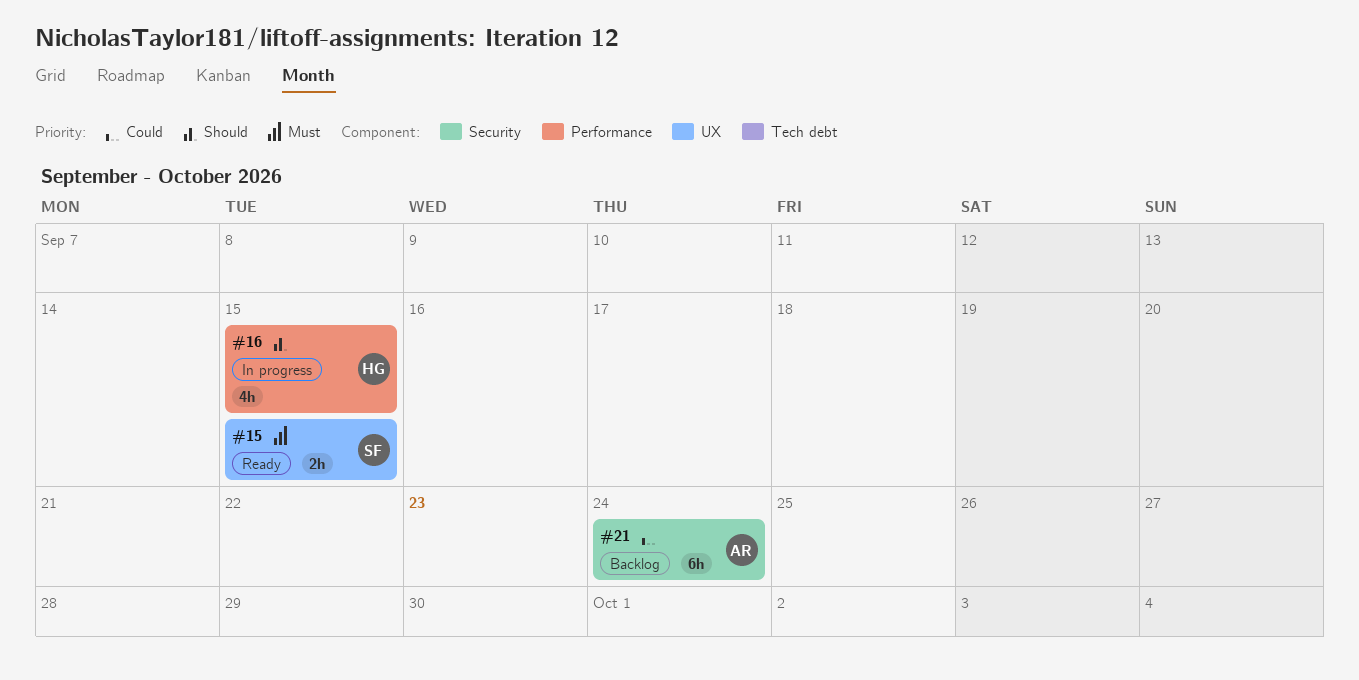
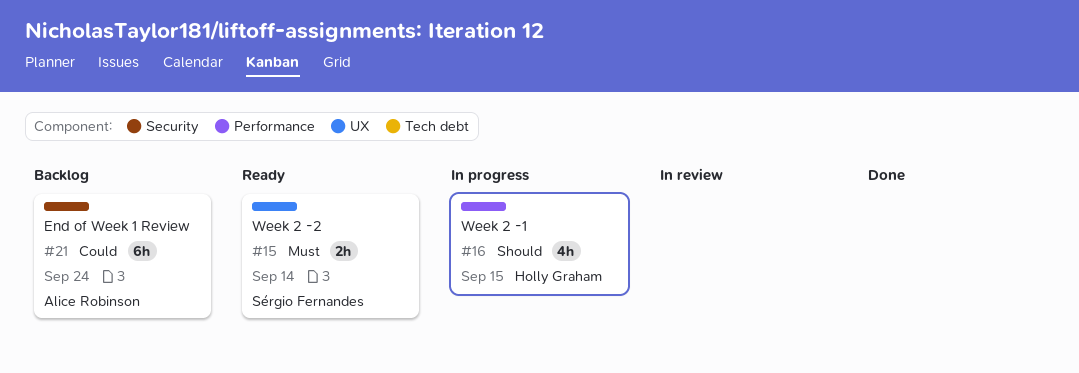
#15, due: Sep 15 -> Sep 14

